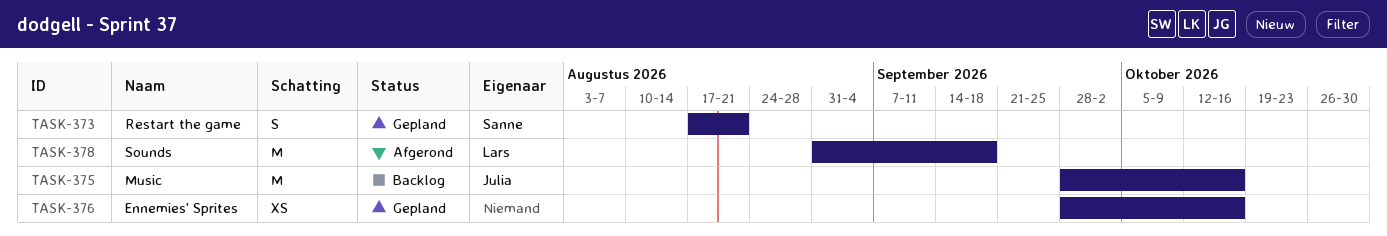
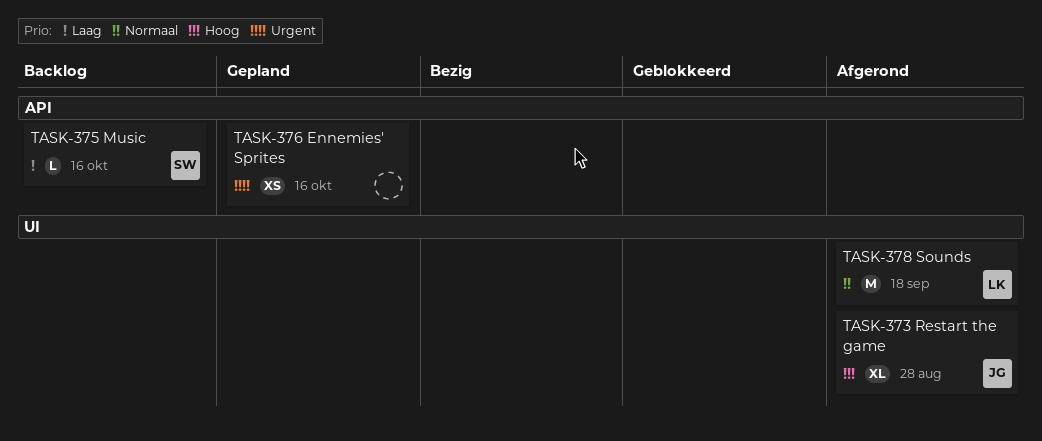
TASK-373, status: Gepland -> Afgerond
TASK-373, owner: Sanne -> Julia
TASK-373, estimate: S -> XL
TASK-373, due: Aug 21 -> Aug 28
TASK-375, owner: Julia -> Sanne
TASK-375, estimate: M -> L

